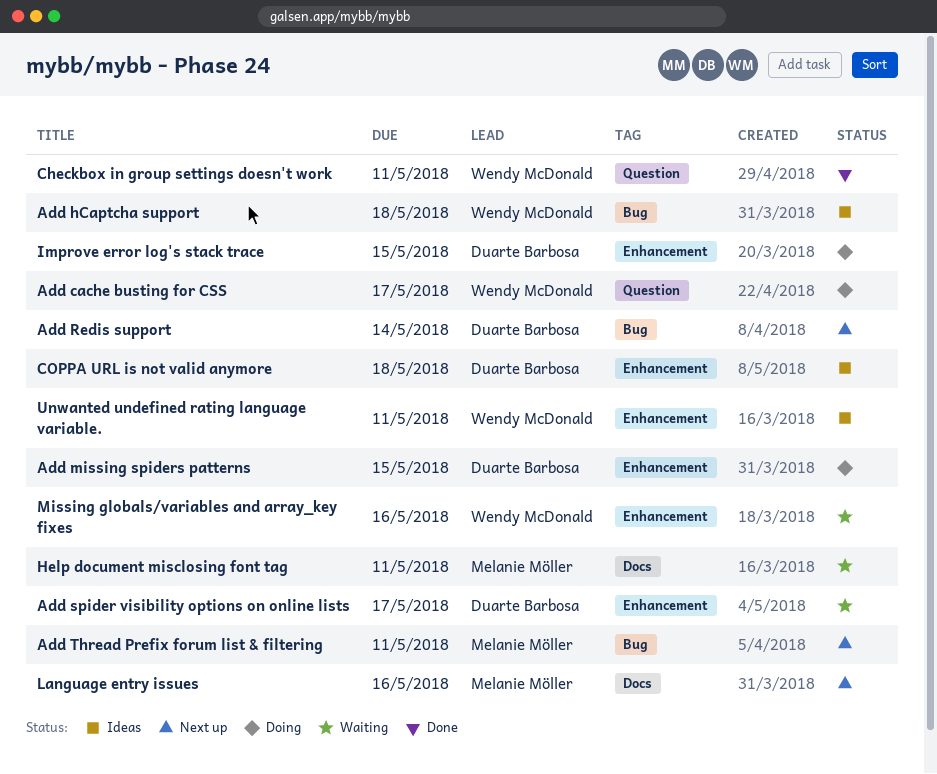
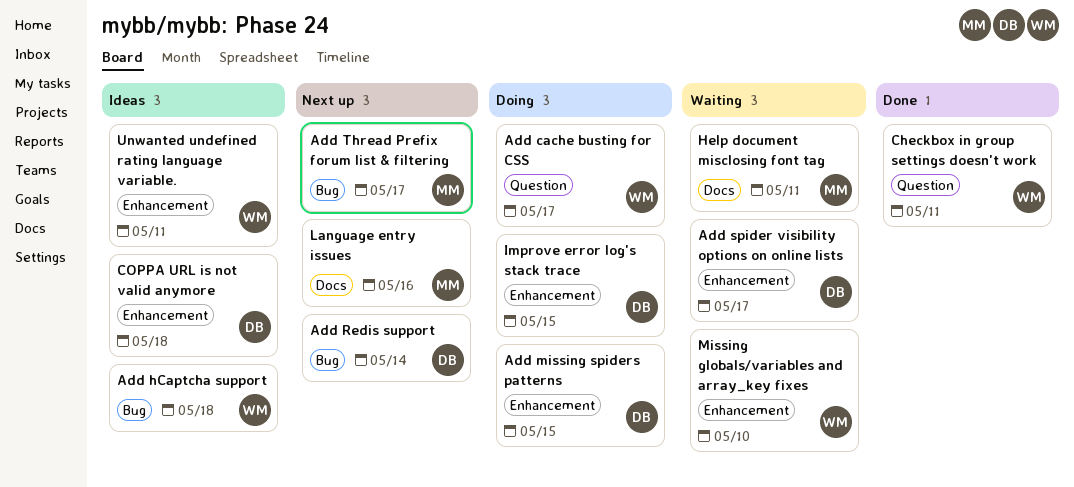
Add Thread Prefix forum list & filtering, due: May 11 -> May 17
Missing globals/variables and array_key fixes, due: May 16 -> May 10

